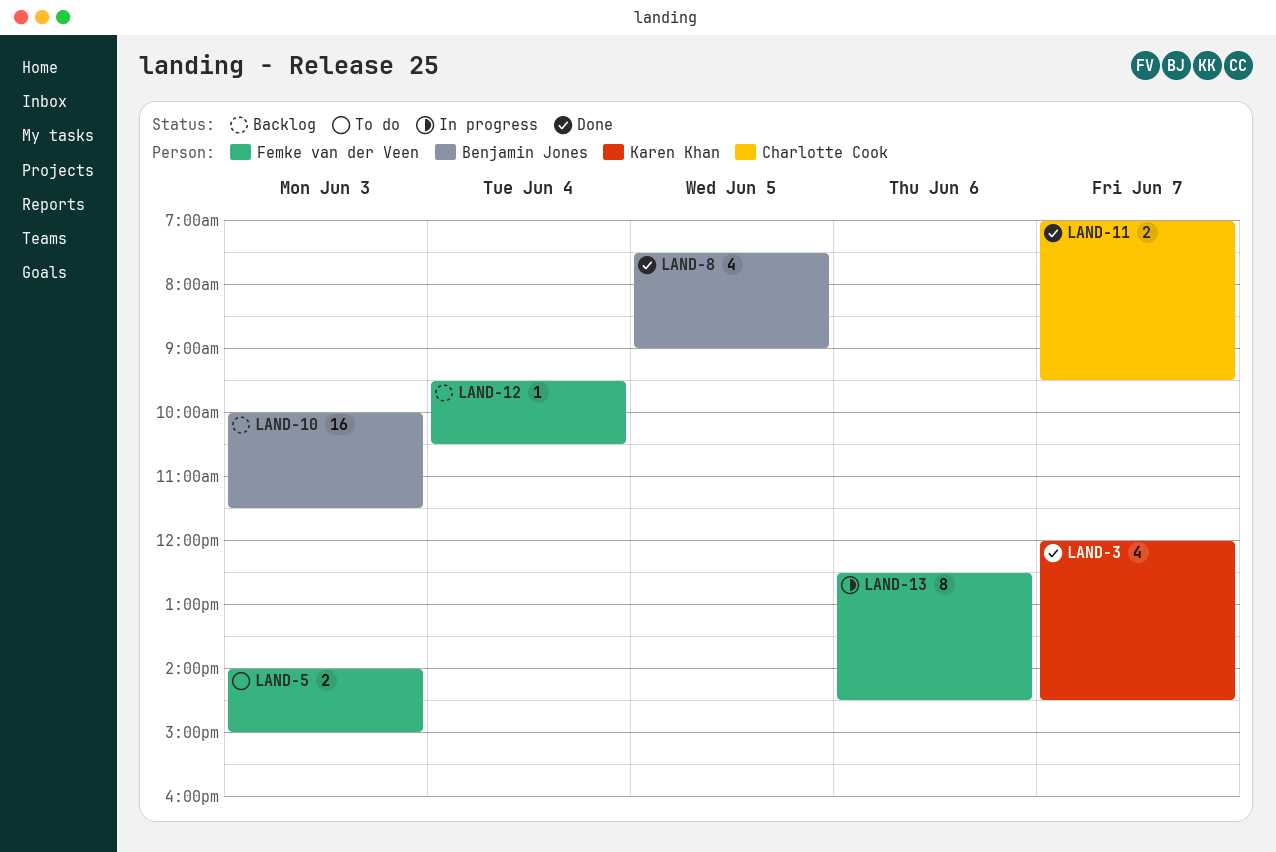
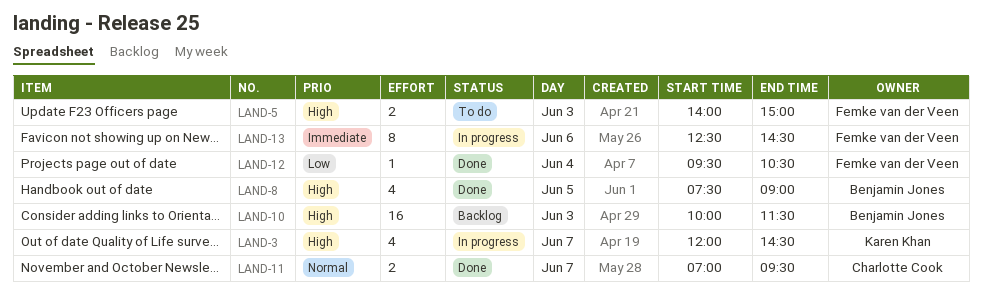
LAND-3, status: Done -> In progress
LAND-12, status: Backlog -> Done

